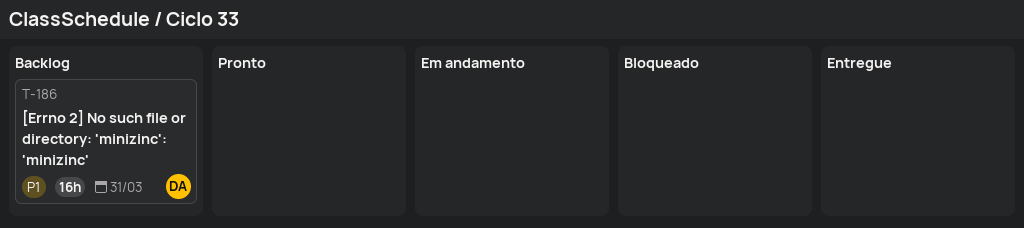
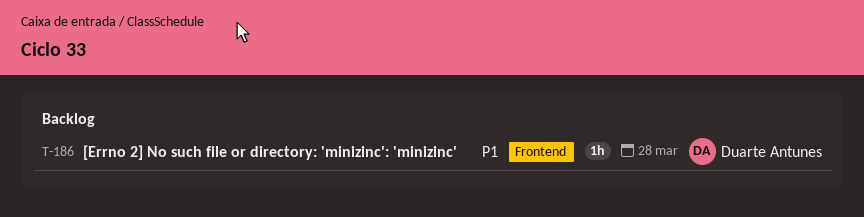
T-186, estimate: 16h -> 1h
T-186, due: Mar 31 -> Mar 28

